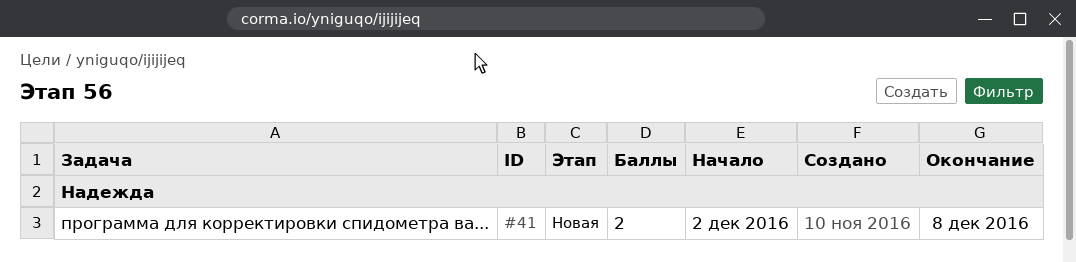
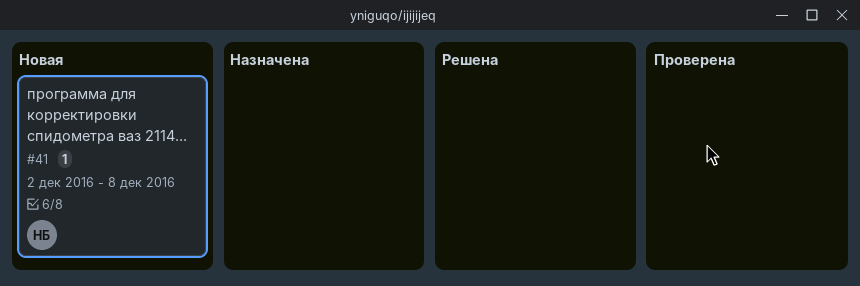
#41, estimate: 2 -> 1

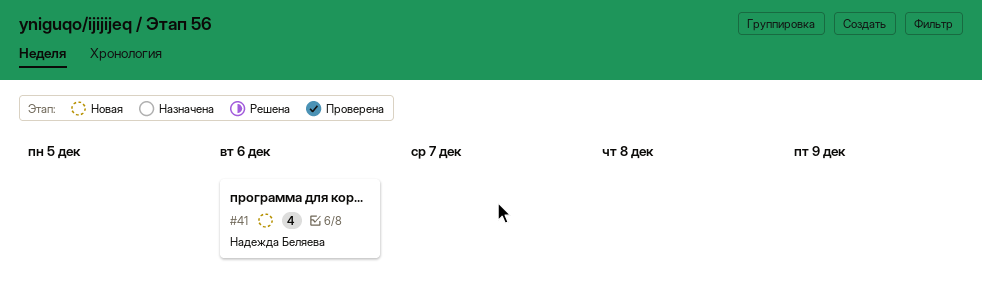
#41, estimate: 1 -> 4
#41, due: Dec 8 -> Dec 6

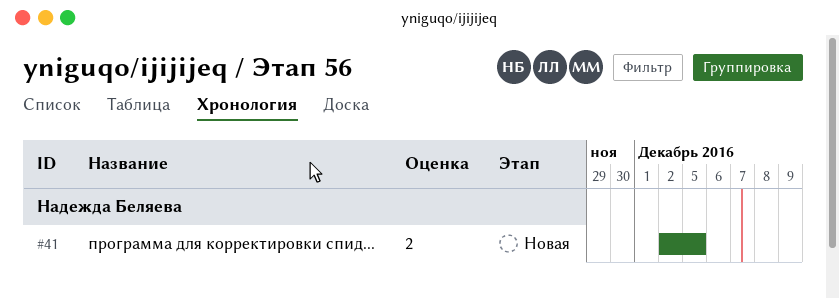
#41, estimate: 4 -> 2
#41, due: Dec 6 -> Dec 5

